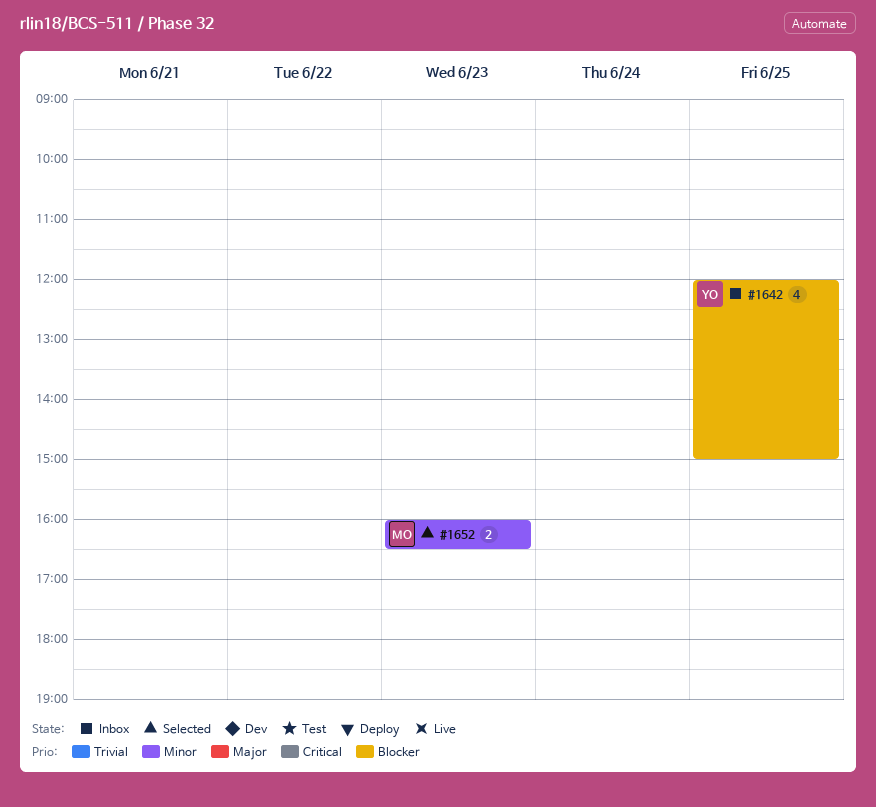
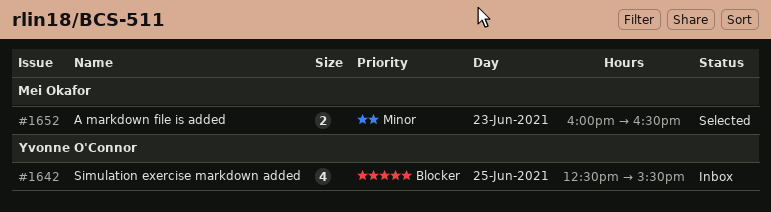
#1642, begins: 12:00 -> 12:30
#1642, ends: 15:00 -> 15:30

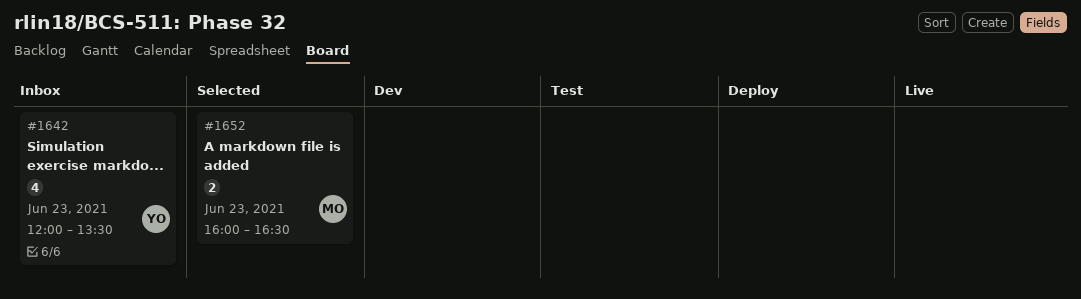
#1642, day: Jun 25 -> Jun 23
#1642, begins: 12:30 -> 12:00
#1642, ends: 15:30 -> 13:30

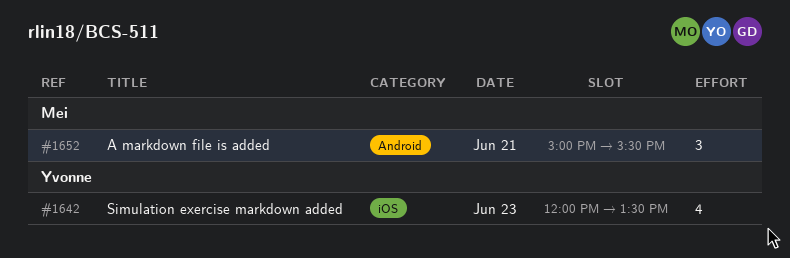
#1652, estimate: 2 -> 3
#1652, day: Jun 23 -> Jun 21
#1652, begins: 16:00 -> 15:00
#1652, ends: 16:30 -> 15:30

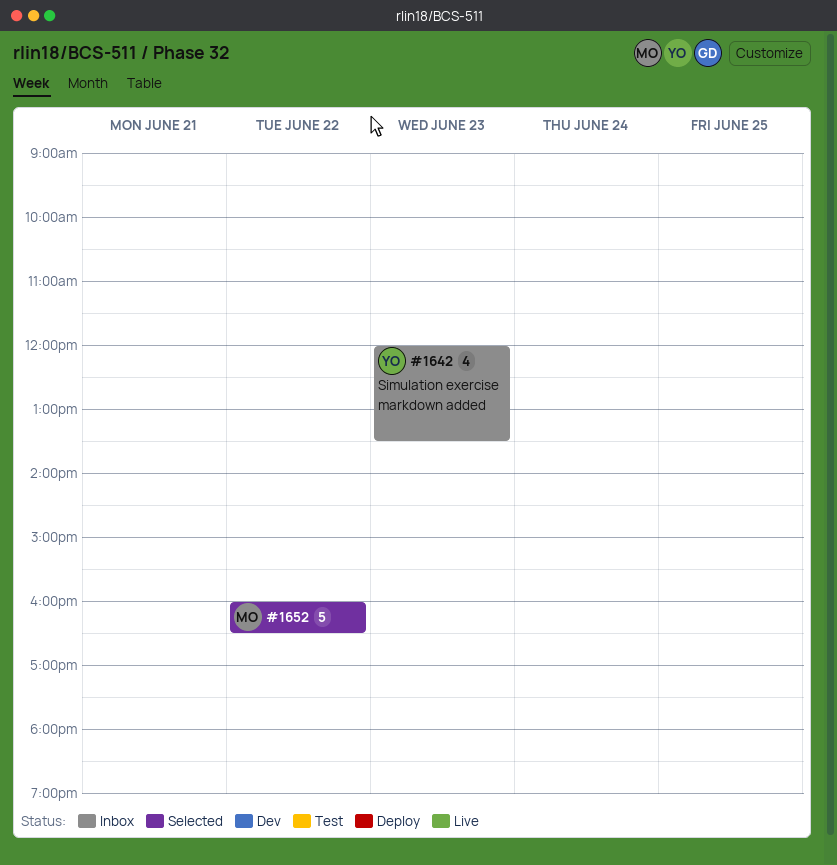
#1652, estimate: 3 -> 5
#1652, day: Jun 21 -> Jun 22
#1652, begins: 15:00 -> 16:00
#1652, ends: 15:30 -> 16:30

